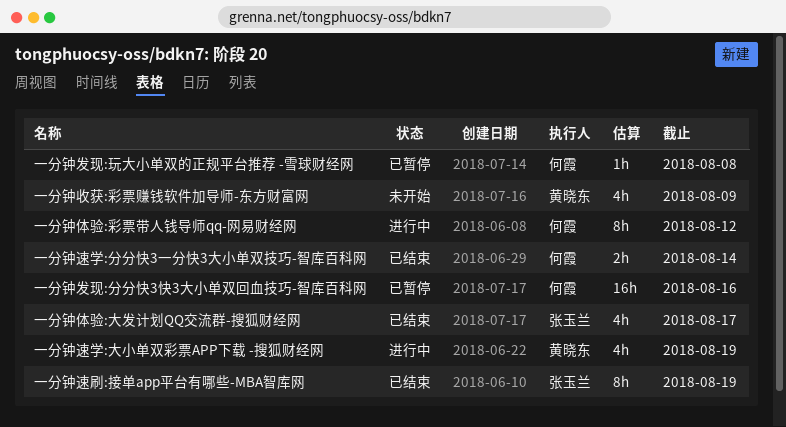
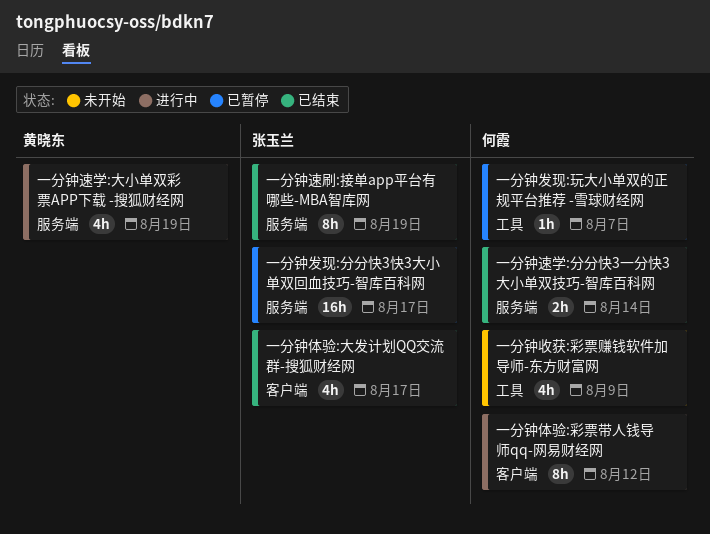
一分钟发现:分分快3快3大小单双回血技巧-智库百科网, owner: 何霞 -> 张玉兰
一分钟发现:分分快3快3大小单双回血技巧-智库百科网, due: Aug 16 -> Aug 17
一分钟发现:玩大小单双的正规平台推荐 -雪球财经网, due: Aug 8 -> Aug 7
一分钟收获:彩票赚钱软件加导师-东方财富网, owner: 黄晓东 -> 何霞

